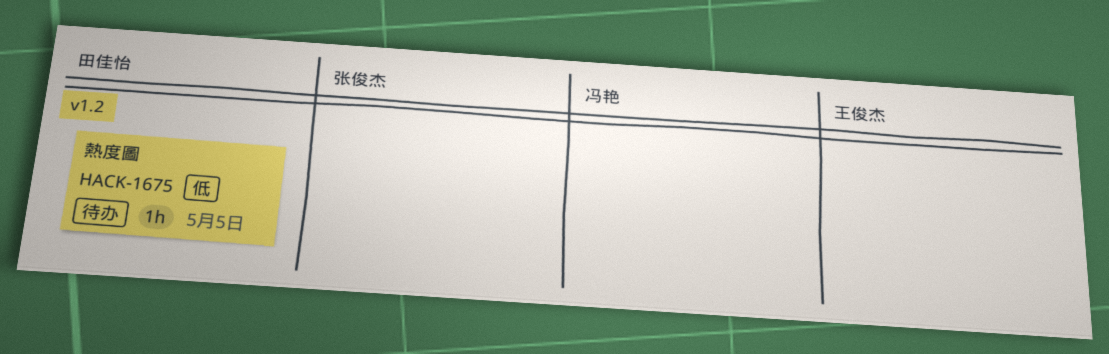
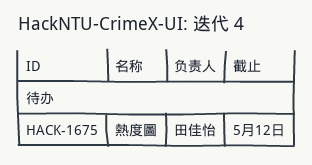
HACK-1675, due: May 5 -> May 12

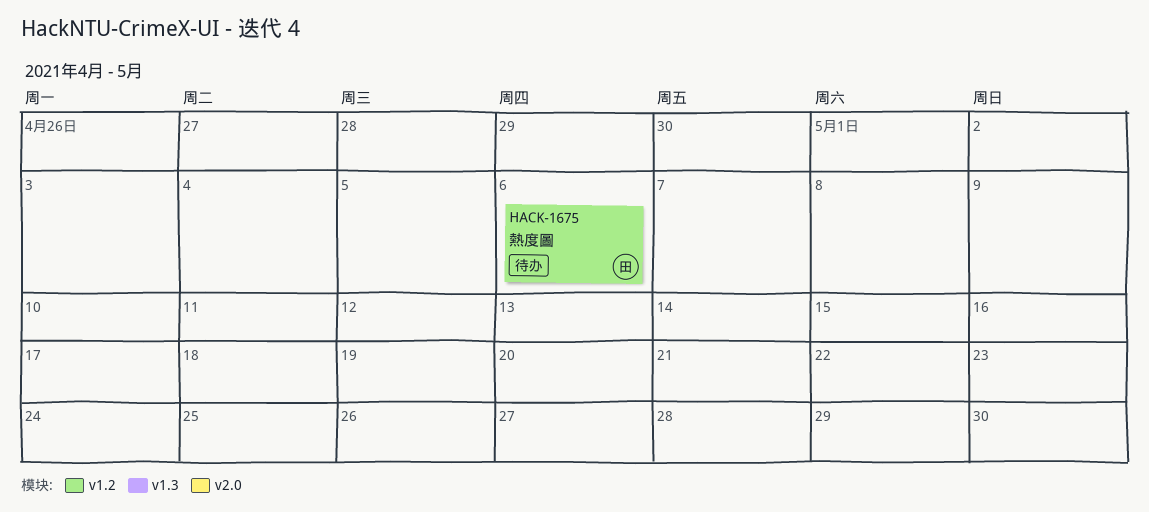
HACK-1675, due: May 12 -> May 6

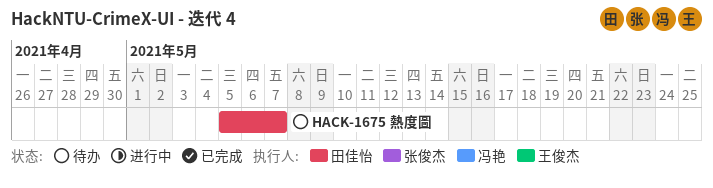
HACK-1675, due: May 6 -> May 7

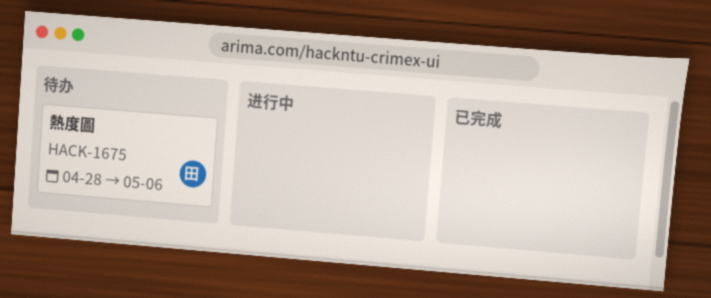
HACK-1675, start: May 5 -> Apr 28
HACK-1675, due: May 7 -> May 6

